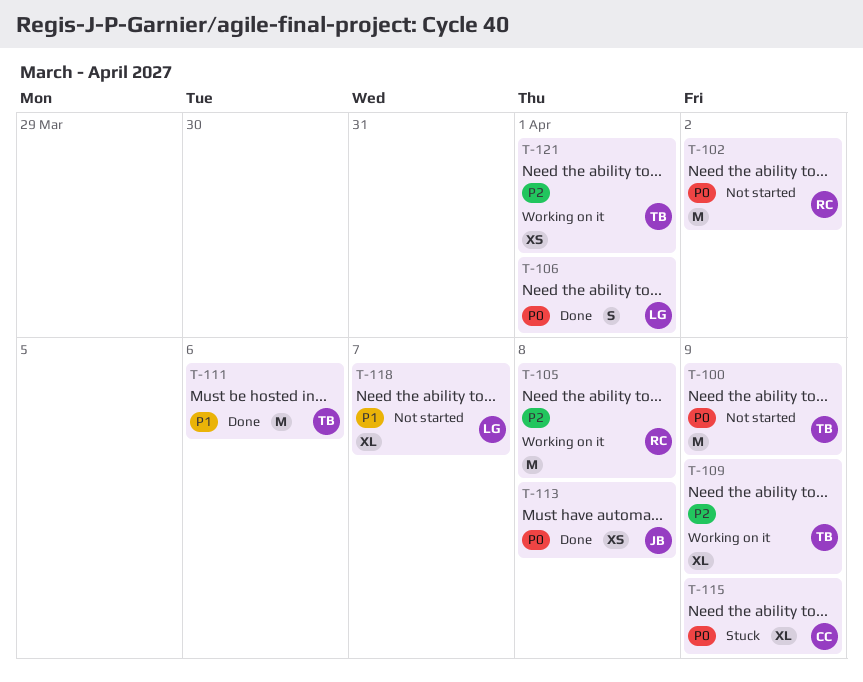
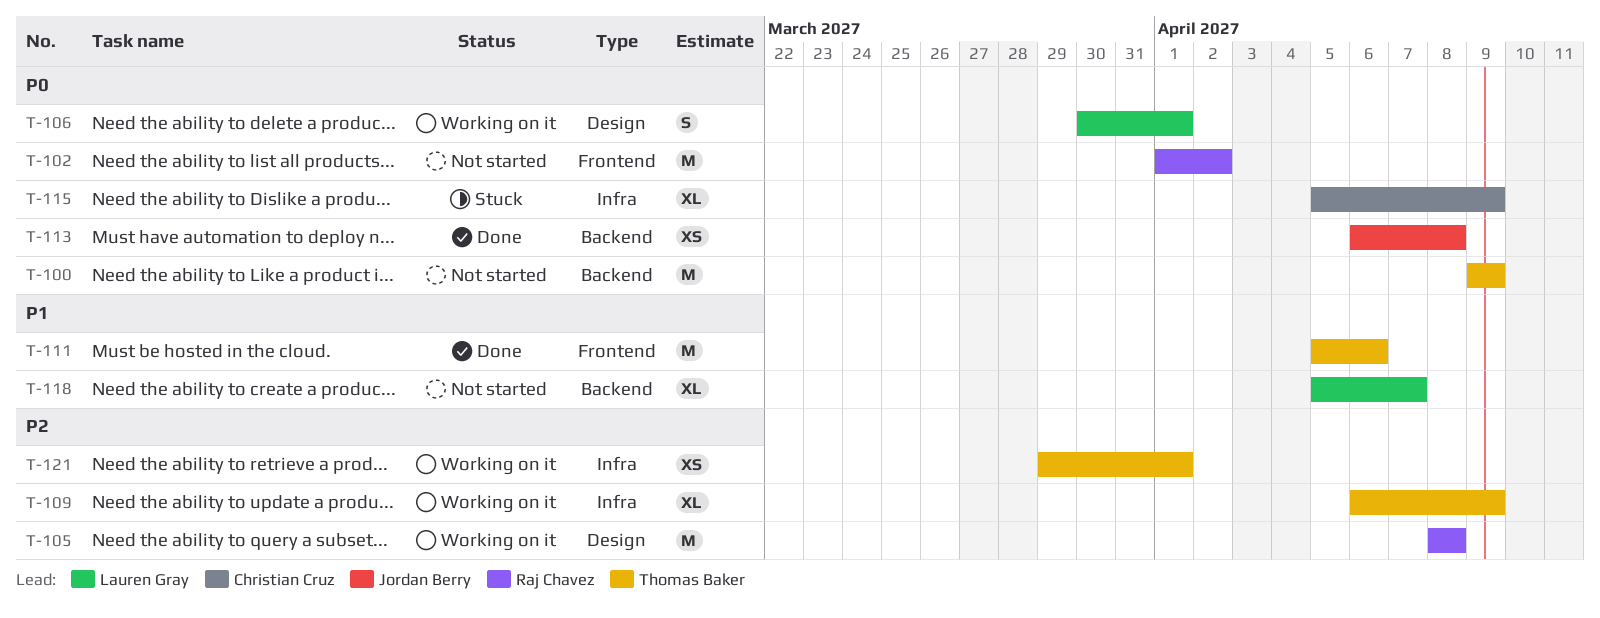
T-106, status: Done -> Working on it

